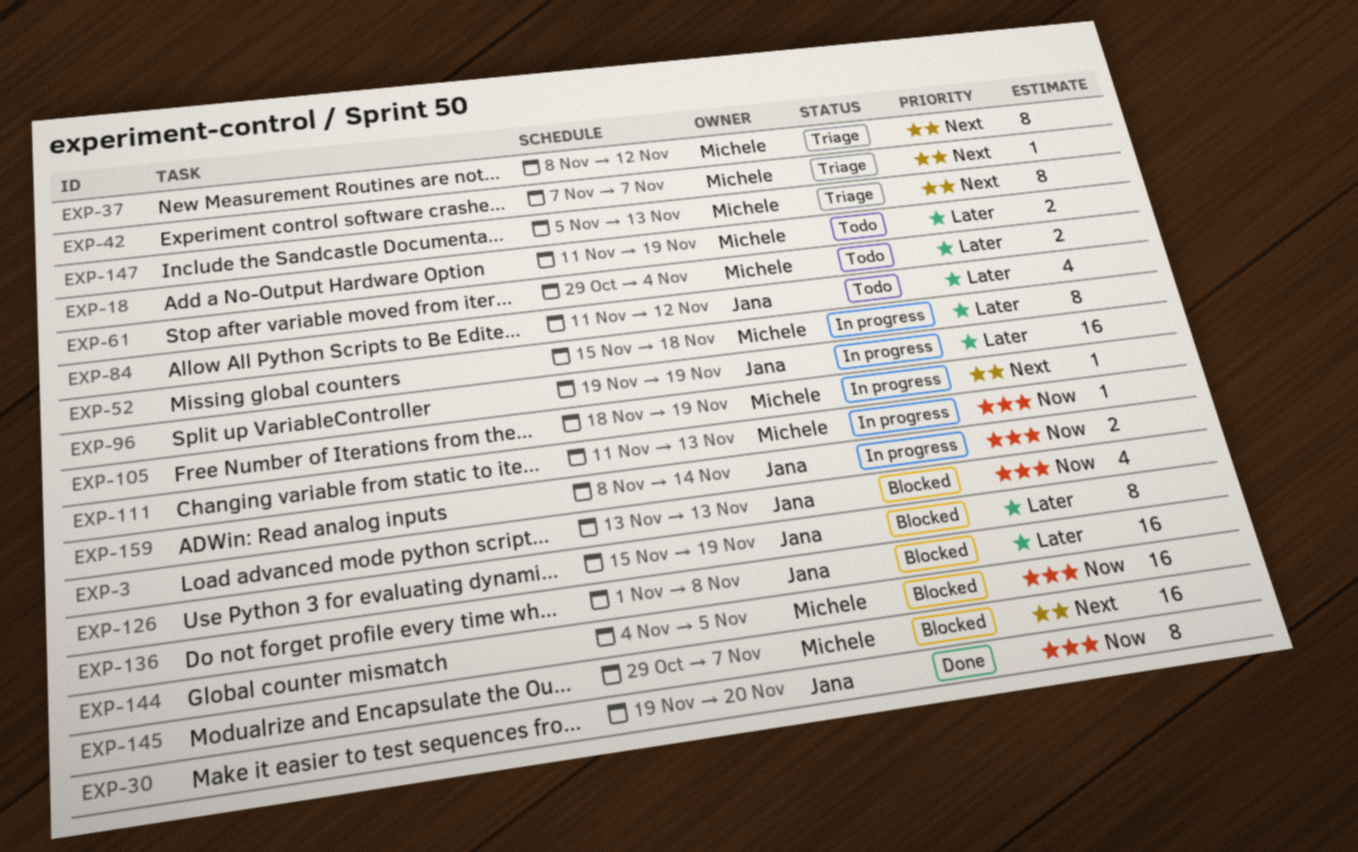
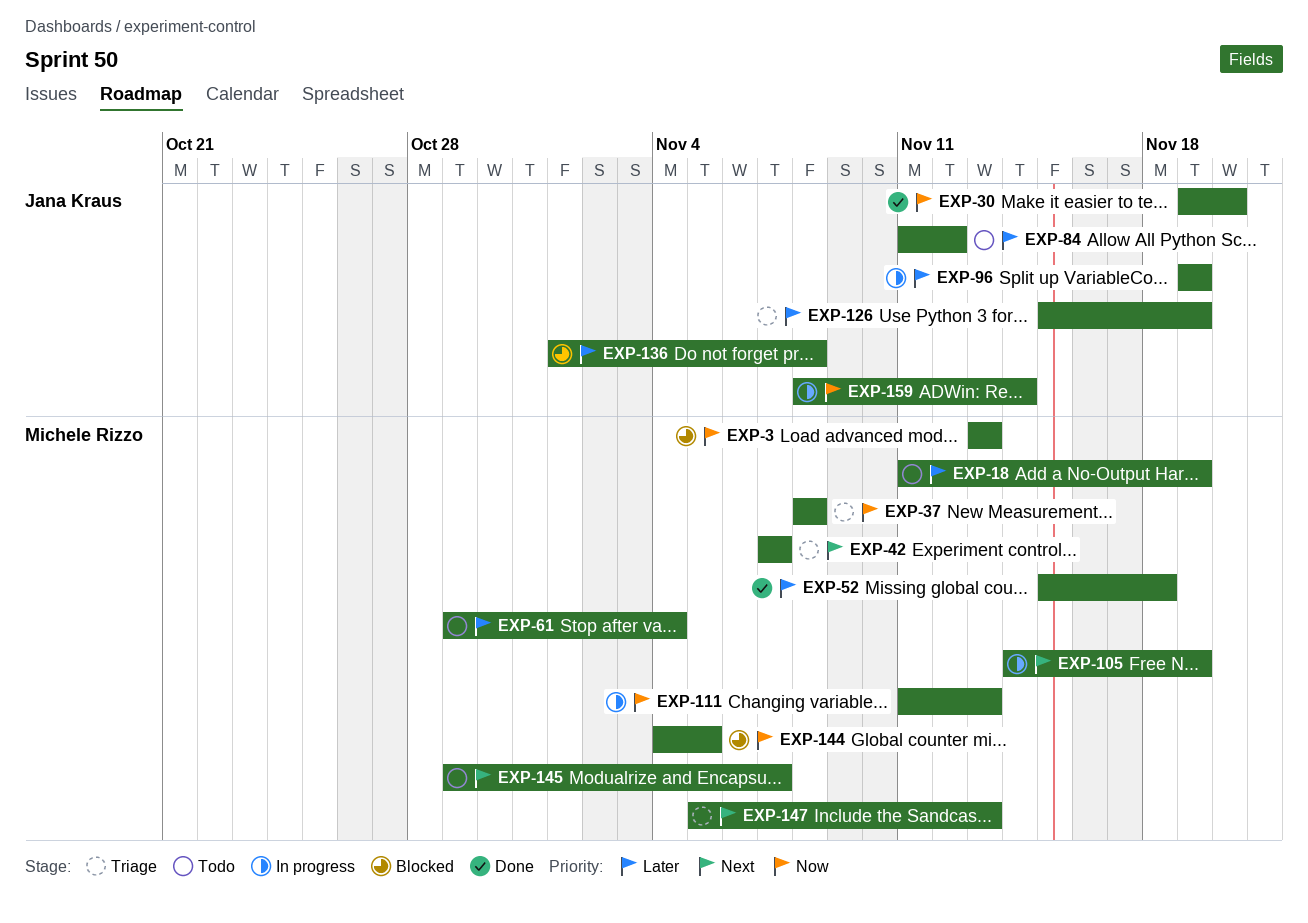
EXP-3, owner: Jana Kraus -> Michele Rizzo
EXP-37, priority: Next -> Now
EXP-37, due: Nov 12 -> Nov 8
EXP-52, status: In progress -> Done
EXP-105, start: Nov 18 -> Nov 14
EXP-126, status: Blocked -> Triage
EXP-145, status: Blocked -> Todo

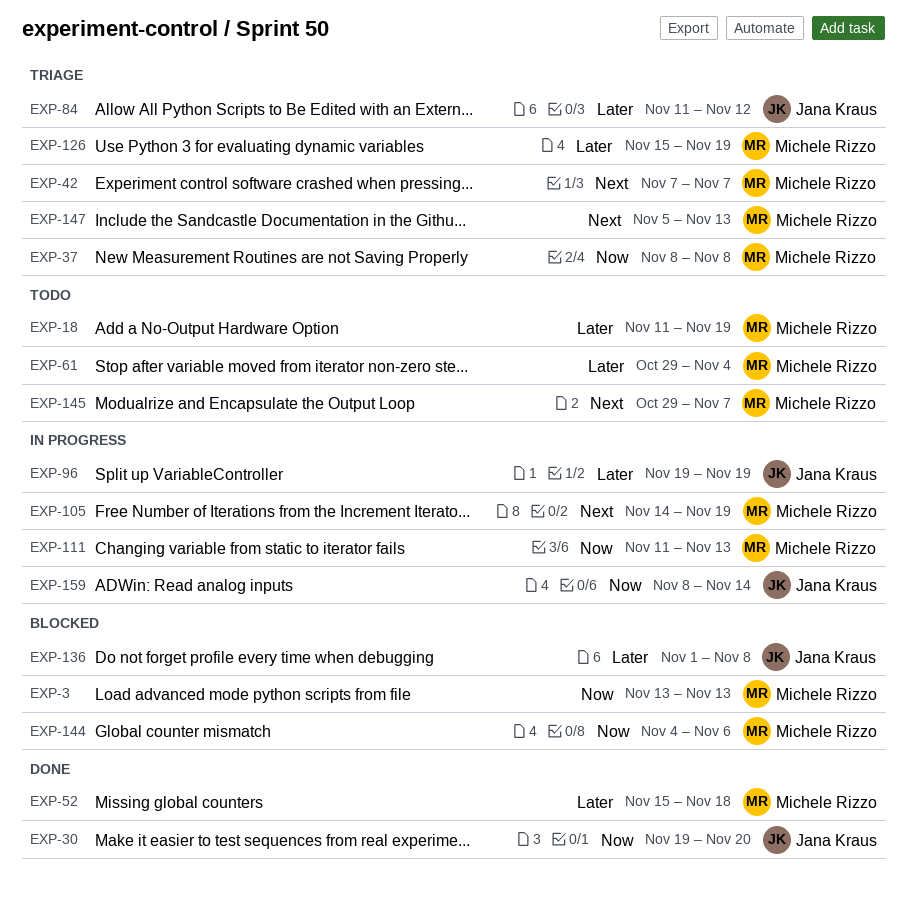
EXP-84, status: Todo -> Triage
EXP-126, owner: Jana Kraus -> Michele Rizzo
EXP-144, due: Nov 5 -> Nov 6

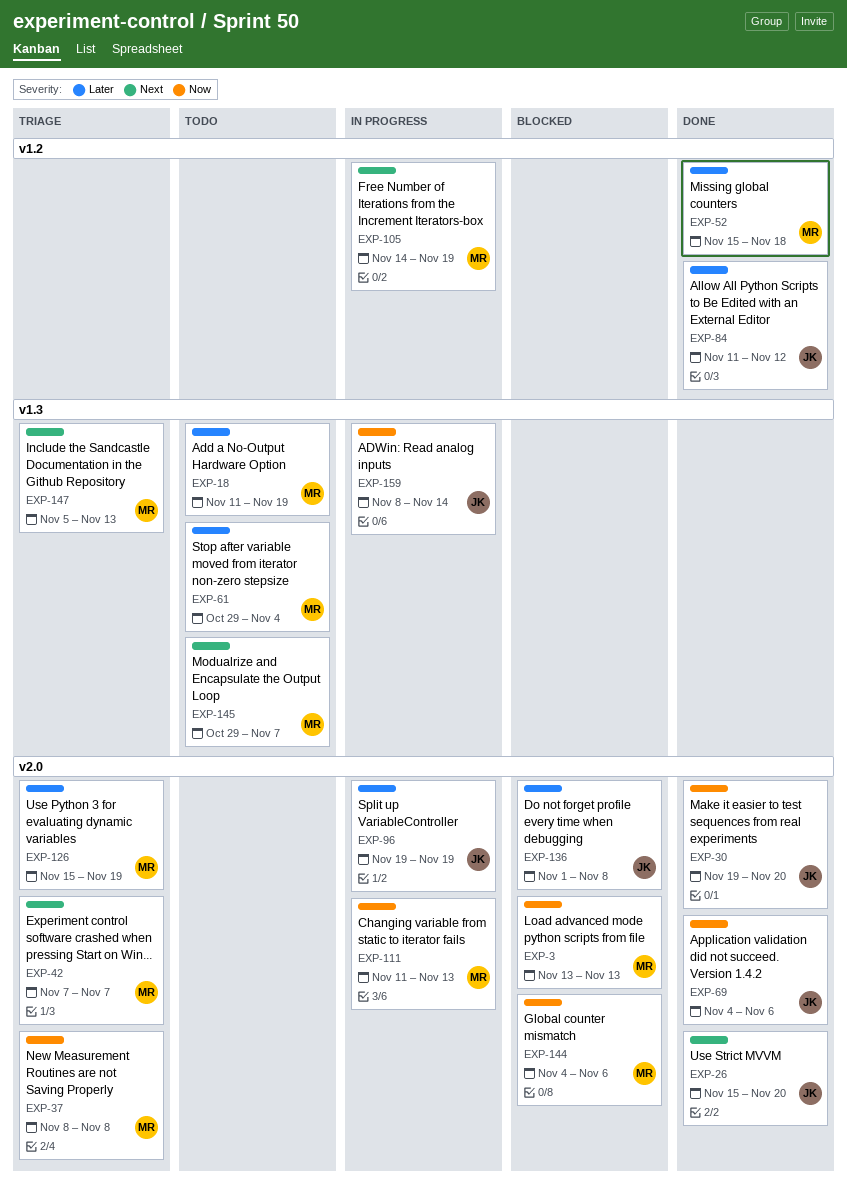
EXP-26: none -> present
EXP-69: none -> present
EXP-84, status: Triage -> Done

